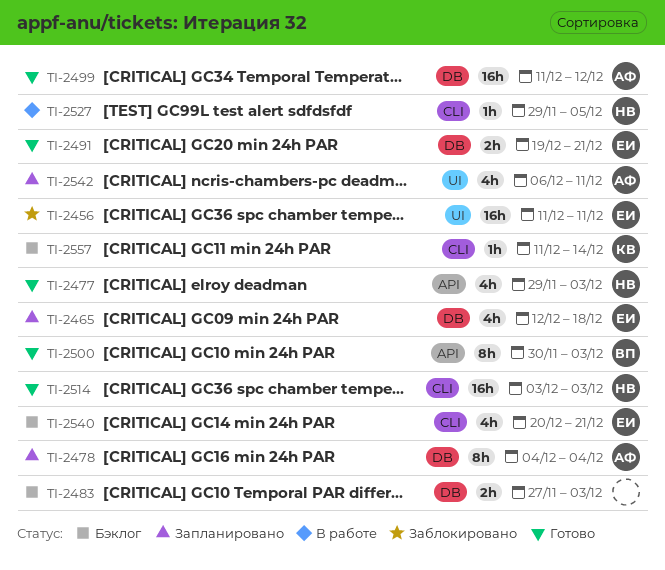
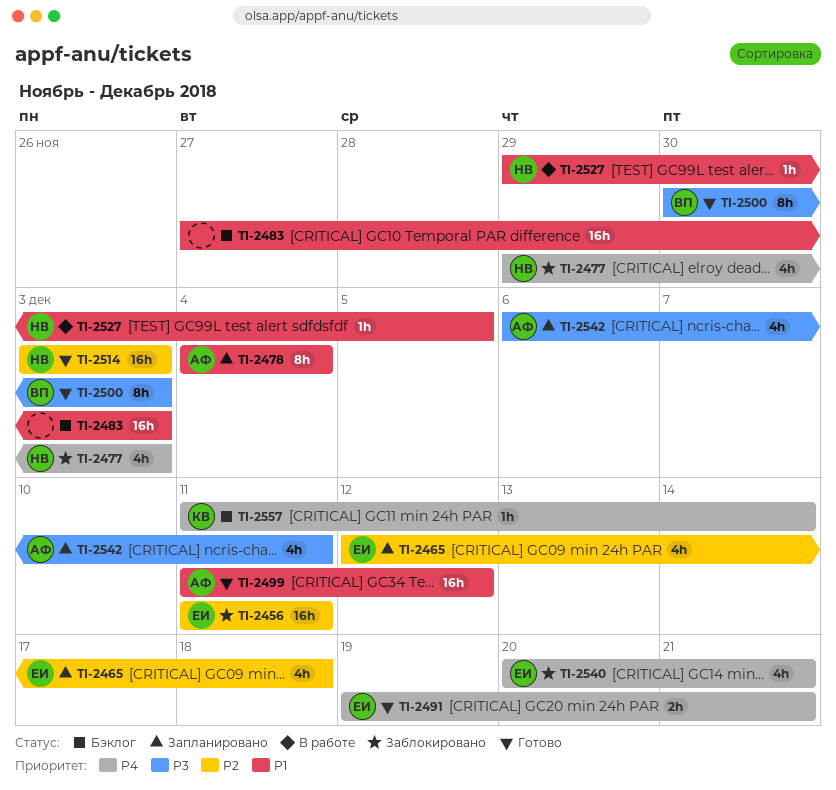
TI-2477, status: Готово -> Заблокировано
TI-2483, estimate: 2h -> 16h
TI-2540, status: Бэклог -> Заблокировано

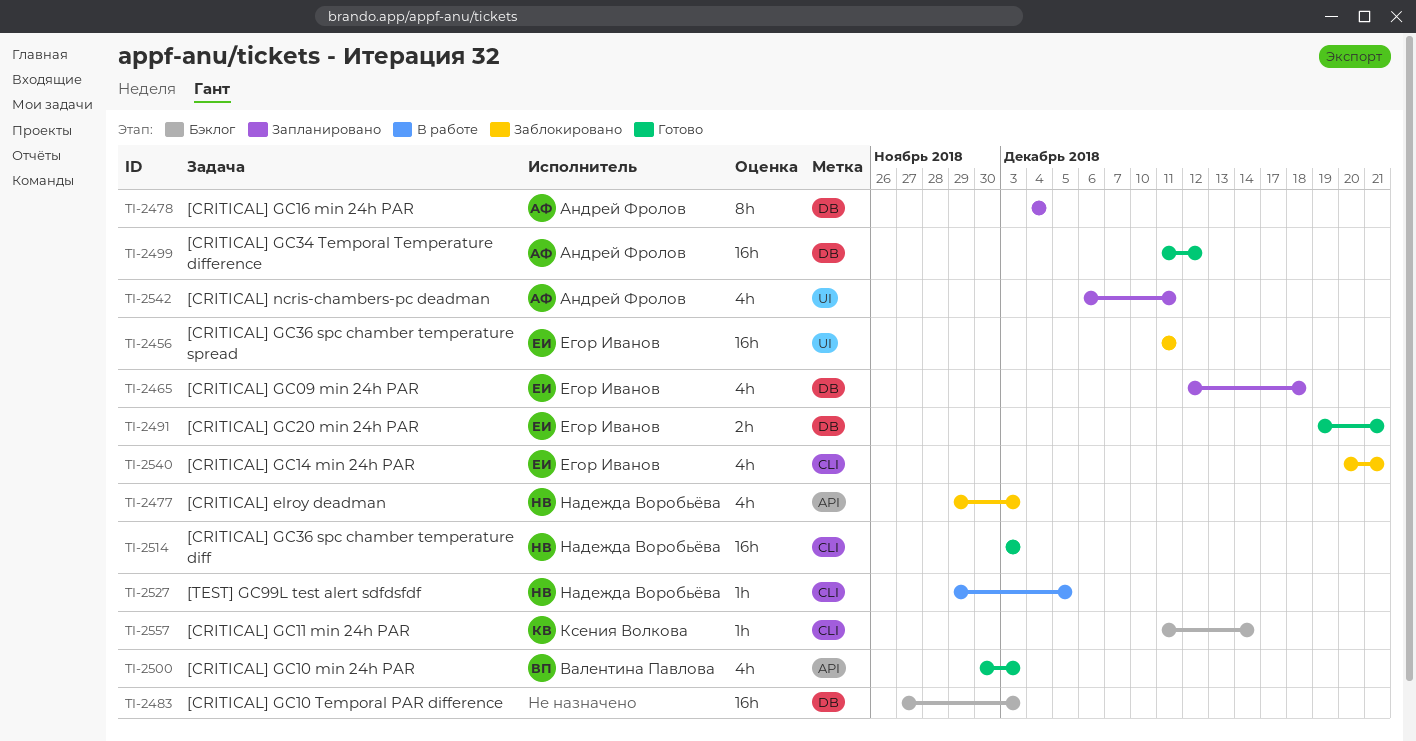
TI-2500, estimate: 8h -> 4h

